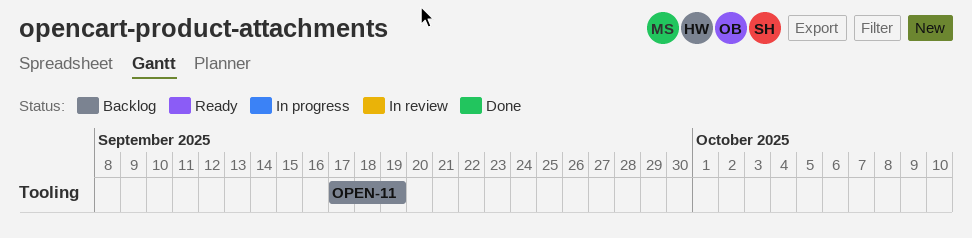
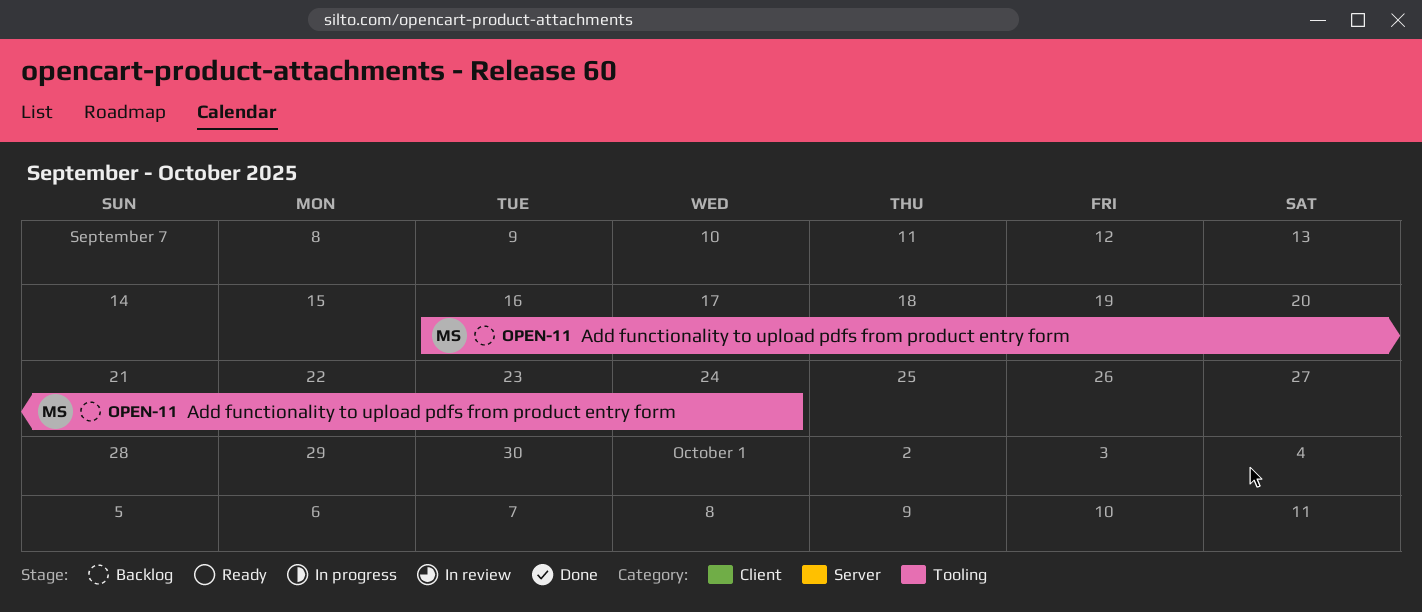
OPEN-11, start: Sep 17 -> Sep 16
OPEN-11, due: Sep 19 -> Sep 24

